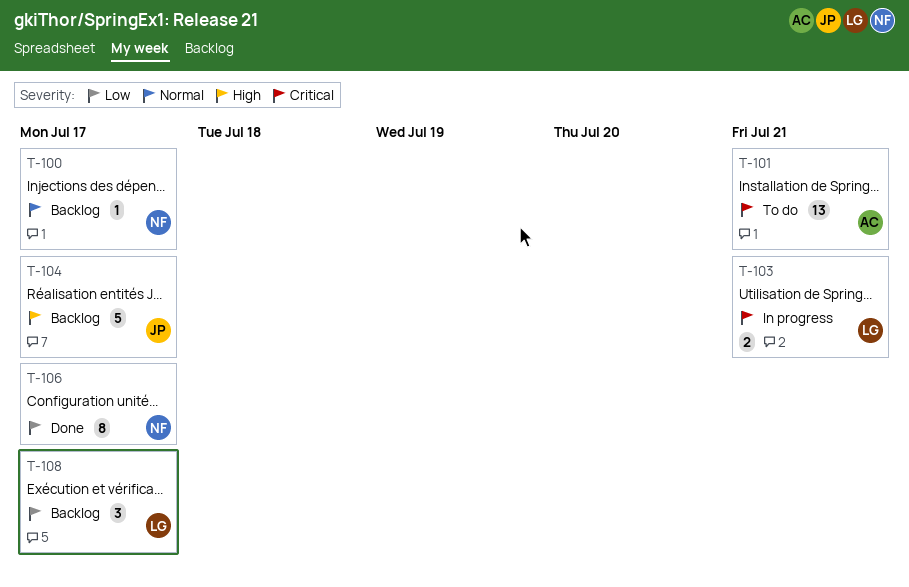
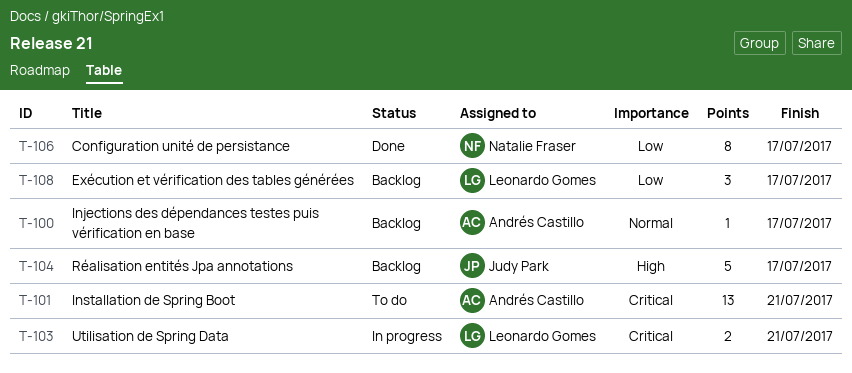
T-100, owner: Natalie Fraser -> Andrés Castillo

